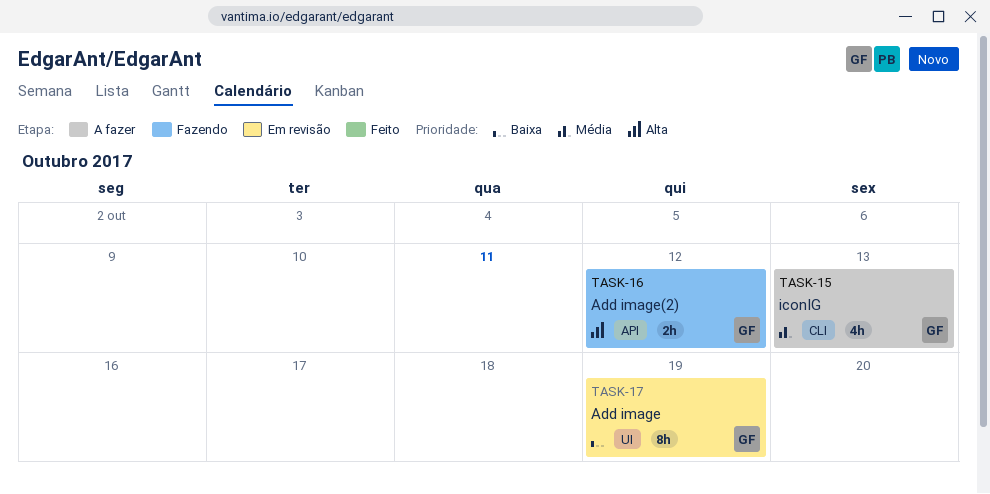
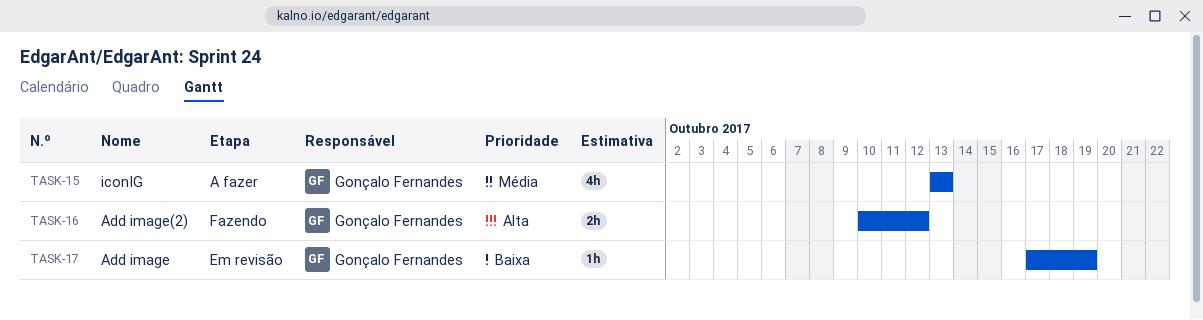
TASK-17, estimate: 8h -> 1h

